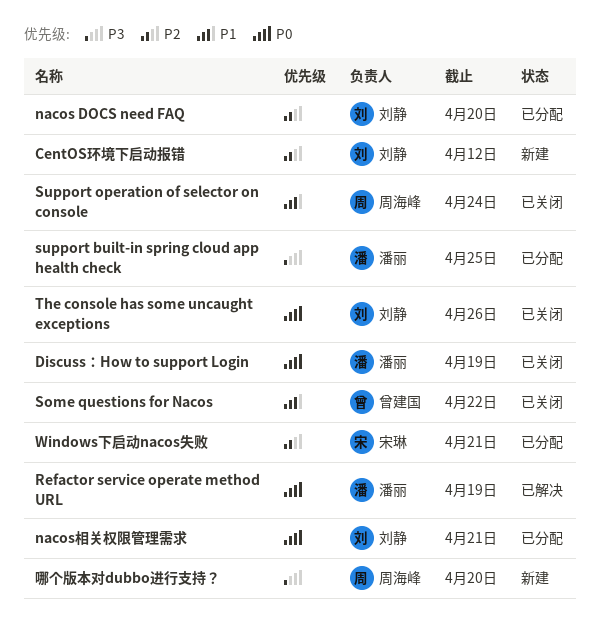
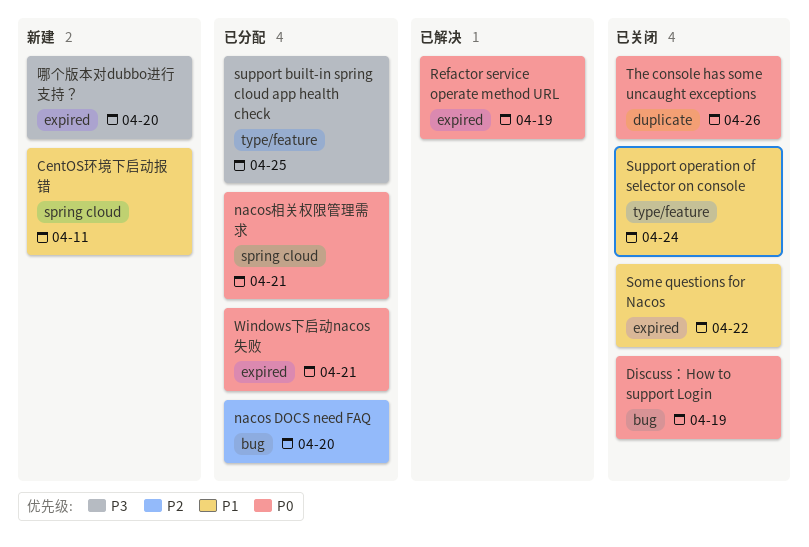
CentOS环境下启动报错, priority: P2 -> P1
CentOS环境下启动报错, due: Apr 12 -> Apr 11
Windows下启动nacos失败, priority: P2 -> P0

